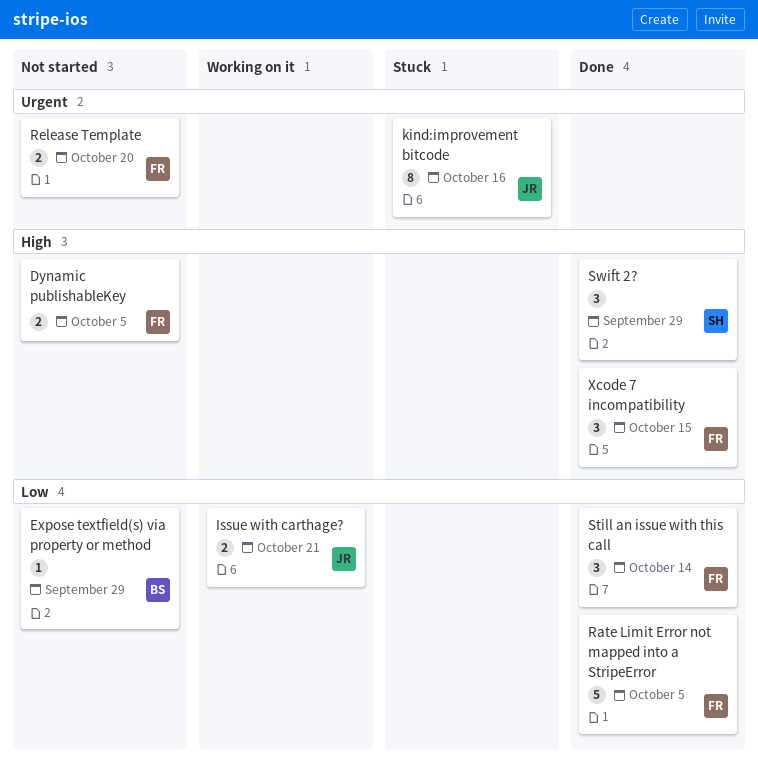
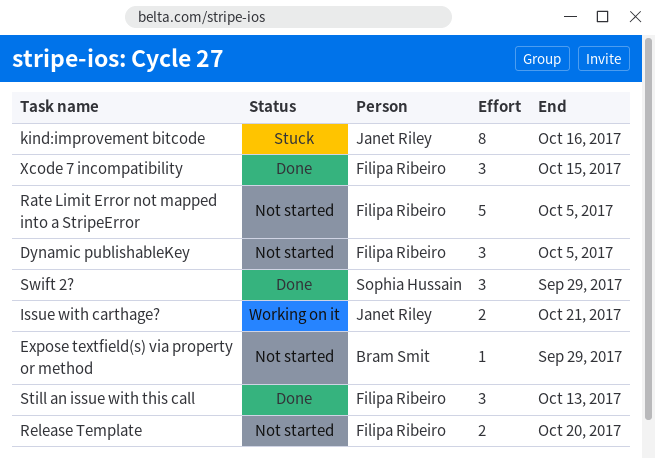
Dynamic publishableKey, estimate: 2 -> 3
Rate Limit Error not mapped into a StripeError, status: Done -> Not started
Still an issue with this call, due: Oct 14 -> Oct 13

